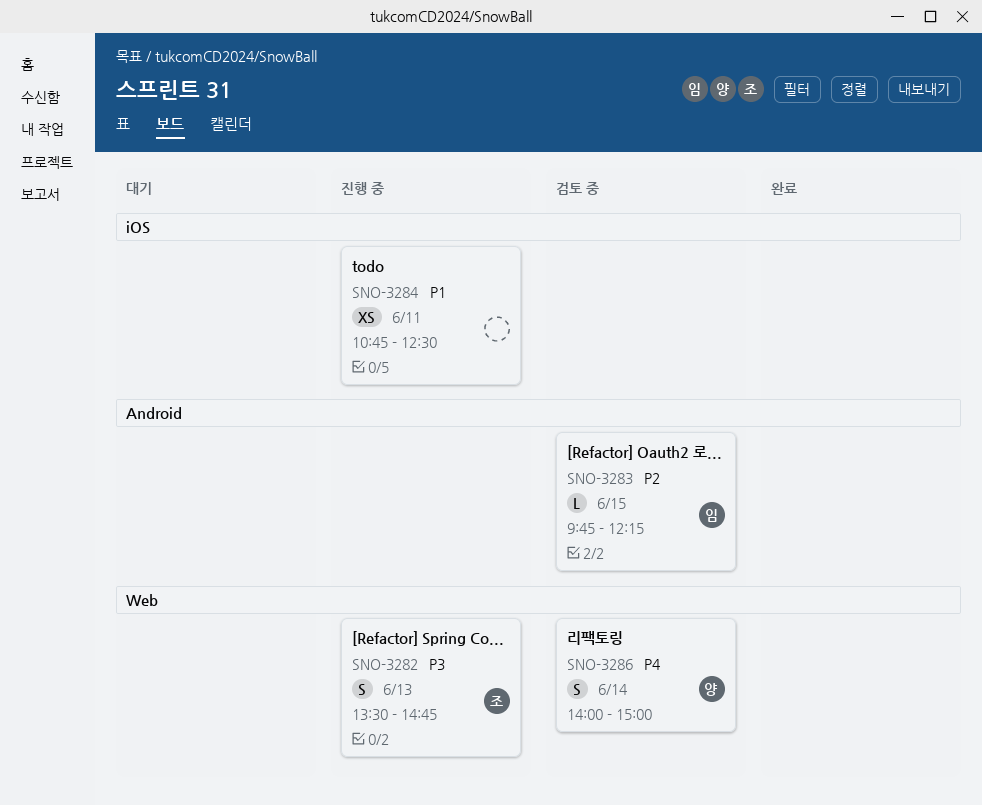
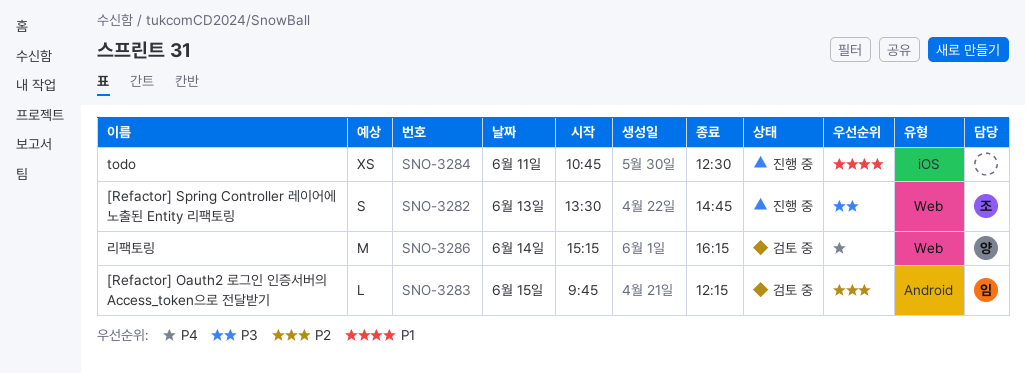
SNO-3286, estimate: S -> M
SNO-3286, begins: 14:00 -> 15:15
SNO-3286, ends: 15:00 -> 16:15

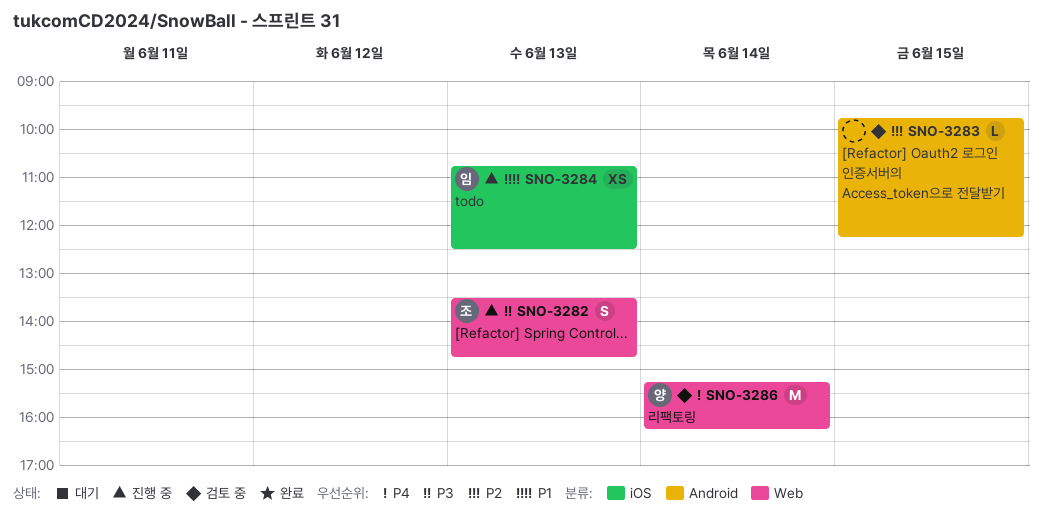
SNO-3283, owner: 임 -> none
SNO-3284, owner: none -> 임
SNO-3284, day: Jun 11 -> Jun 13

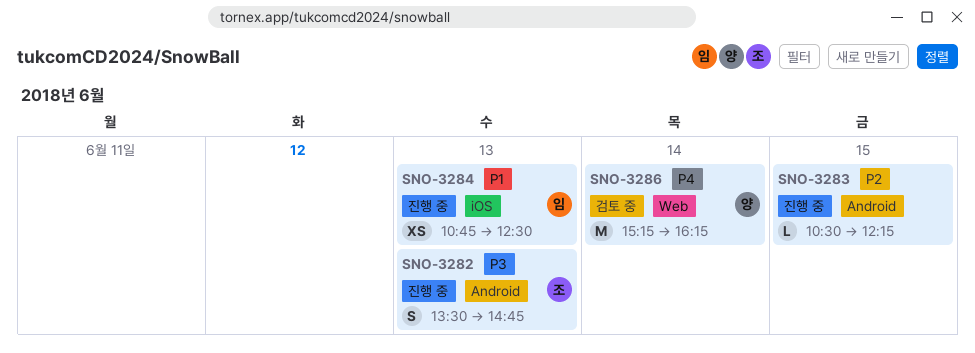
SNO-3282, label: Web -> Android
SNO-3283, status: 검토 중 -> 진행 중
SNO-3283, begins: 09:45 -> 10:30

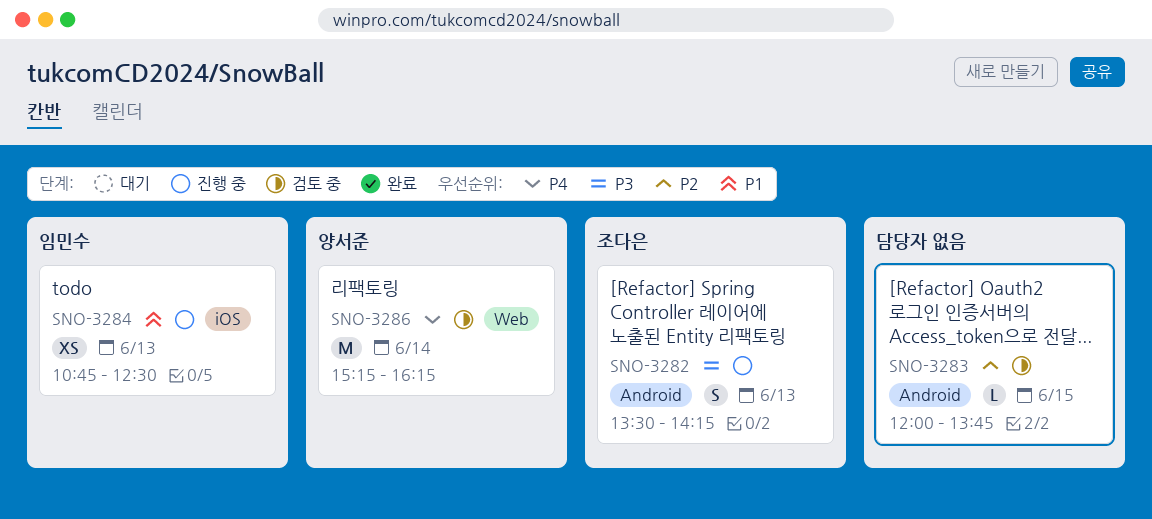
SNO-3282, ends: 14:45 -> 14:15
SNO-3283, status: 진행 중 -> 검토 중
SNO-3283, begins: 10:30 -> 12:00
SNO-3283, ends: 12:15 -> 13:45

